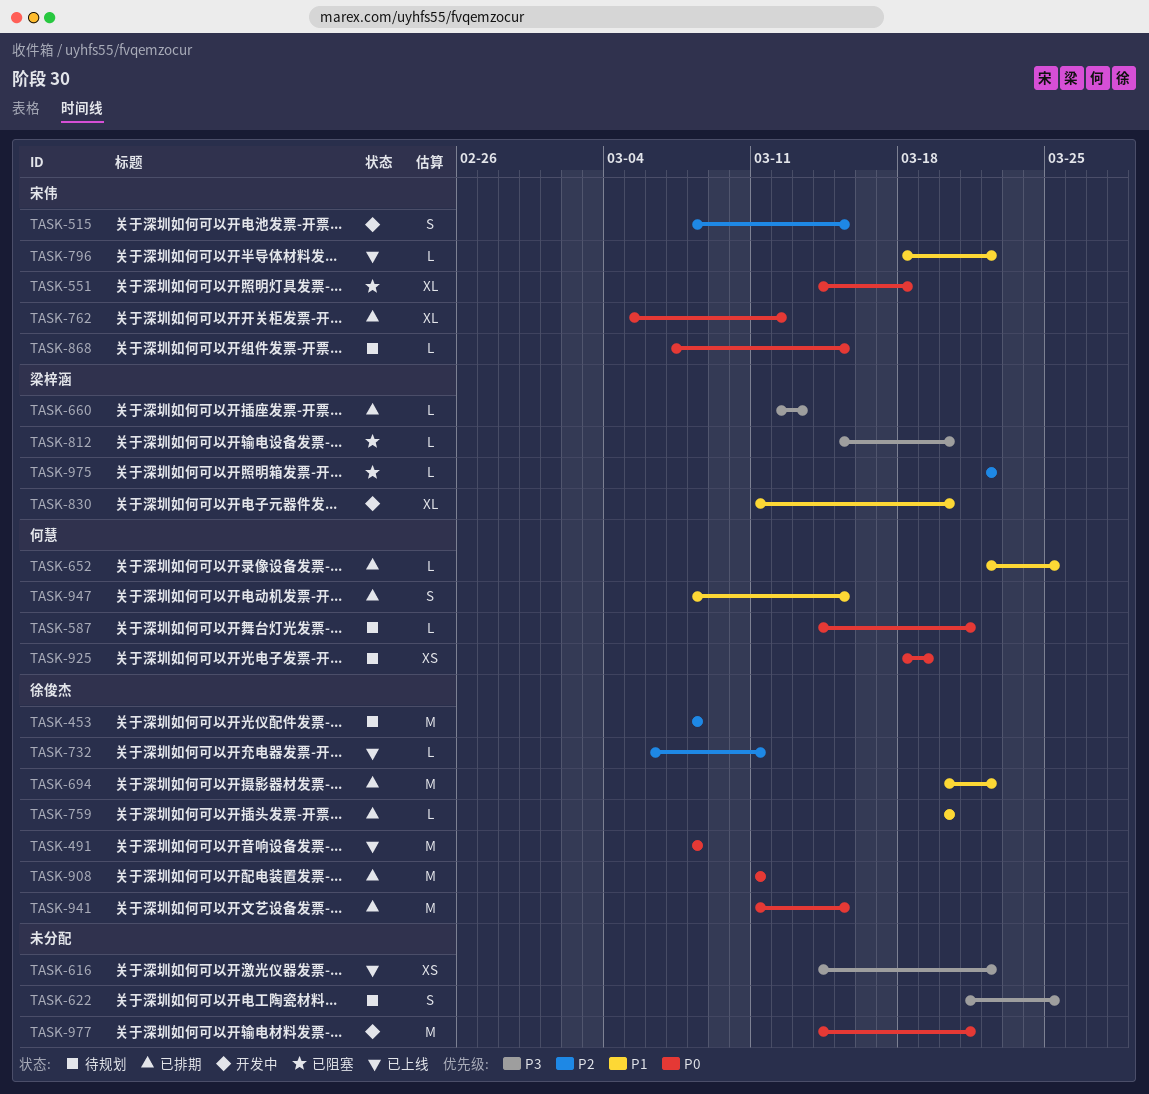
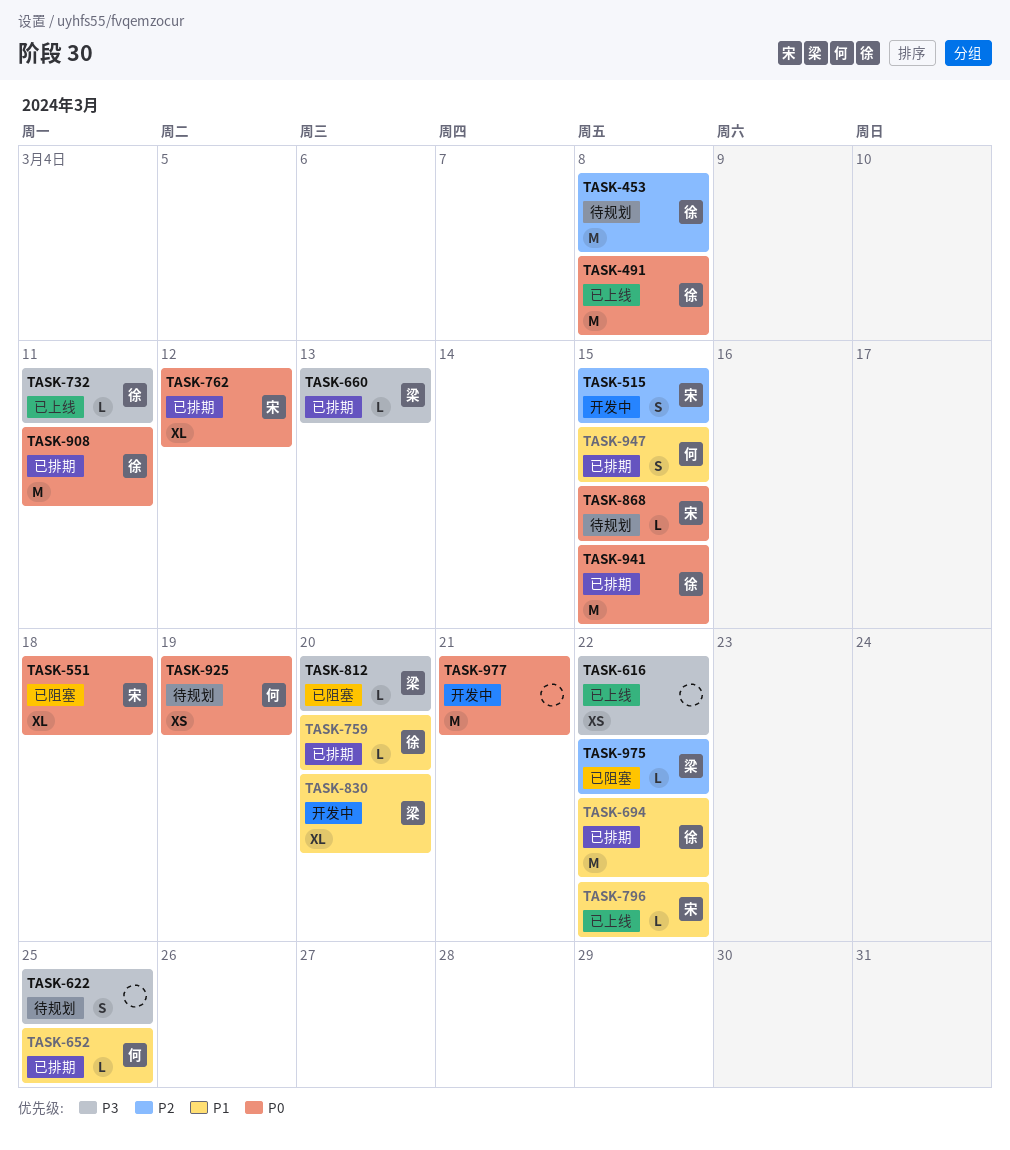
TASK-587: present -> none
TASK-732, priority: P2 -> P3

